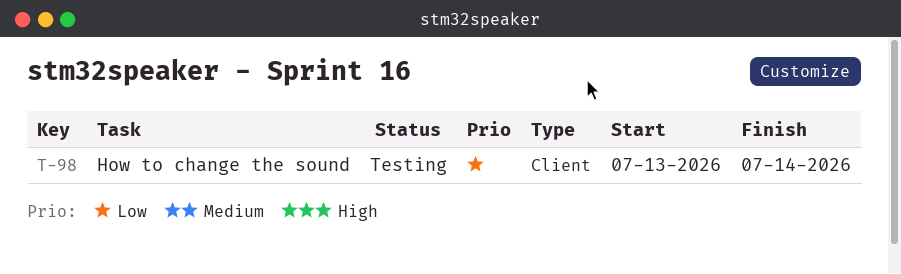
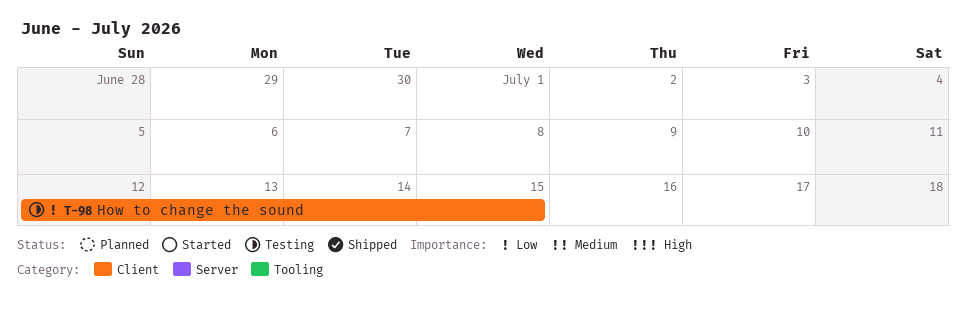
T-98, start: Jul 13 -> Jul 12
T-98, due: Jul 14 -> Jul 15

